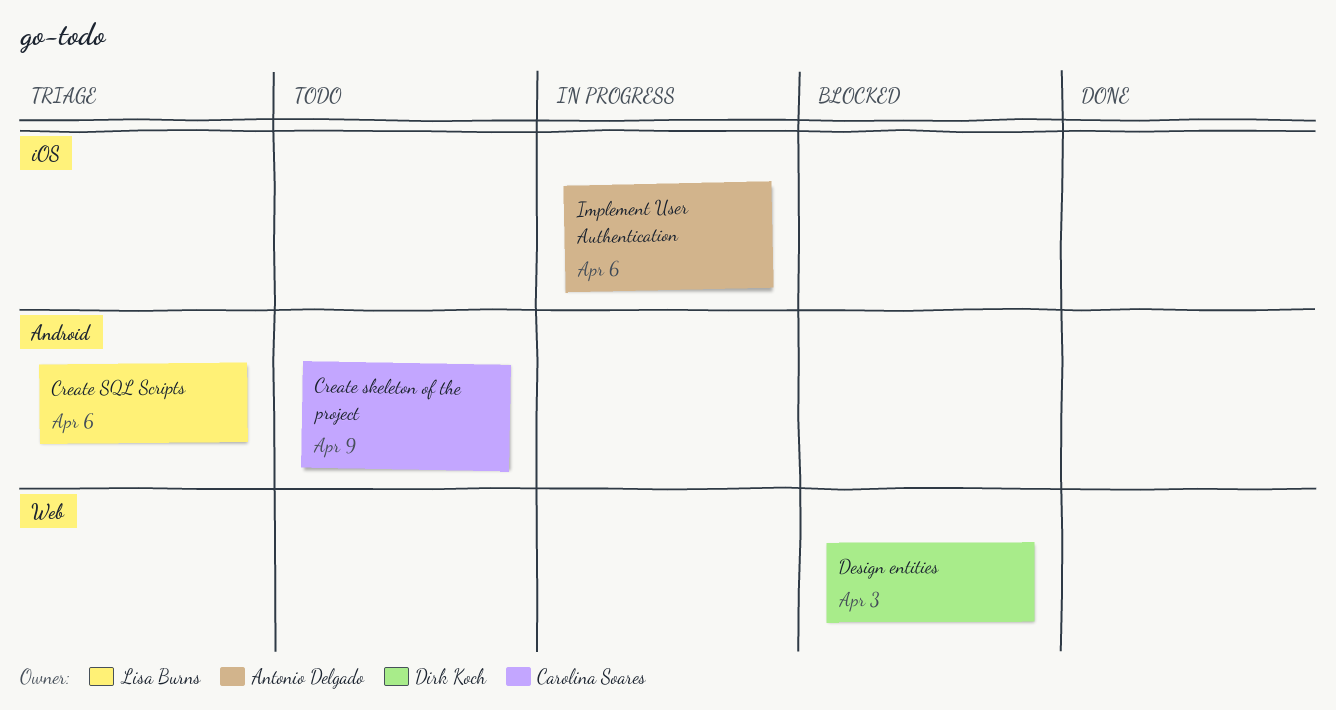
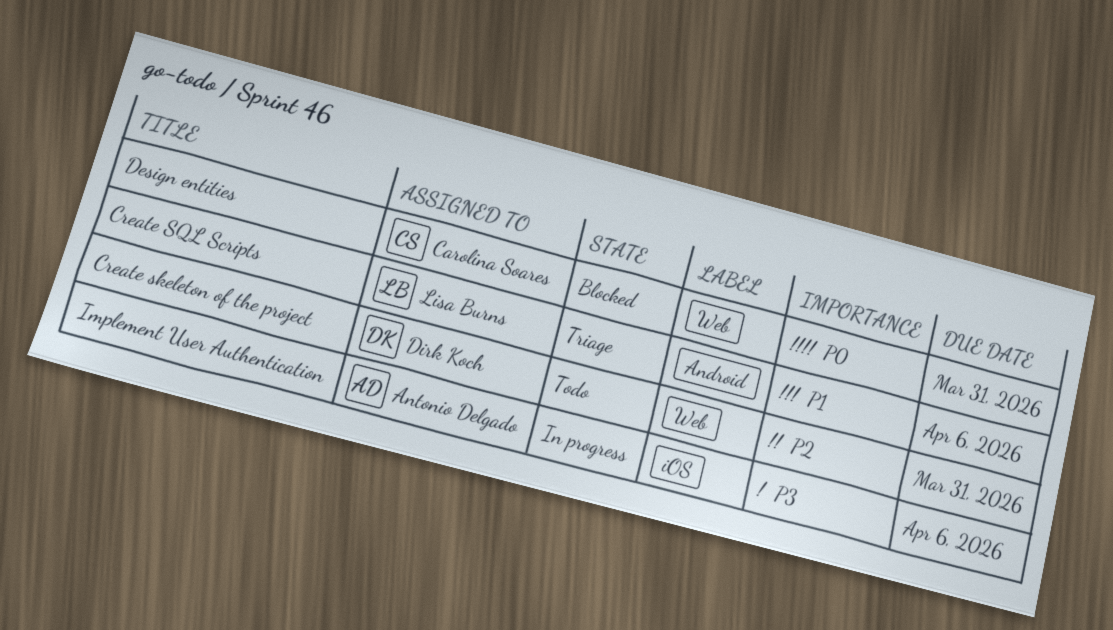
Create skeleton of the project, owner: Carolina Soares -> Dirk Koch
Create skeleton of the project, label: Android -> Web
Create skeleton of the project, due: Apr 9 -> Mar 31
Design entities, owner: Dirk Koch -> Carolina Soares
Design entities, due: Apr 3 -> Mar 31

